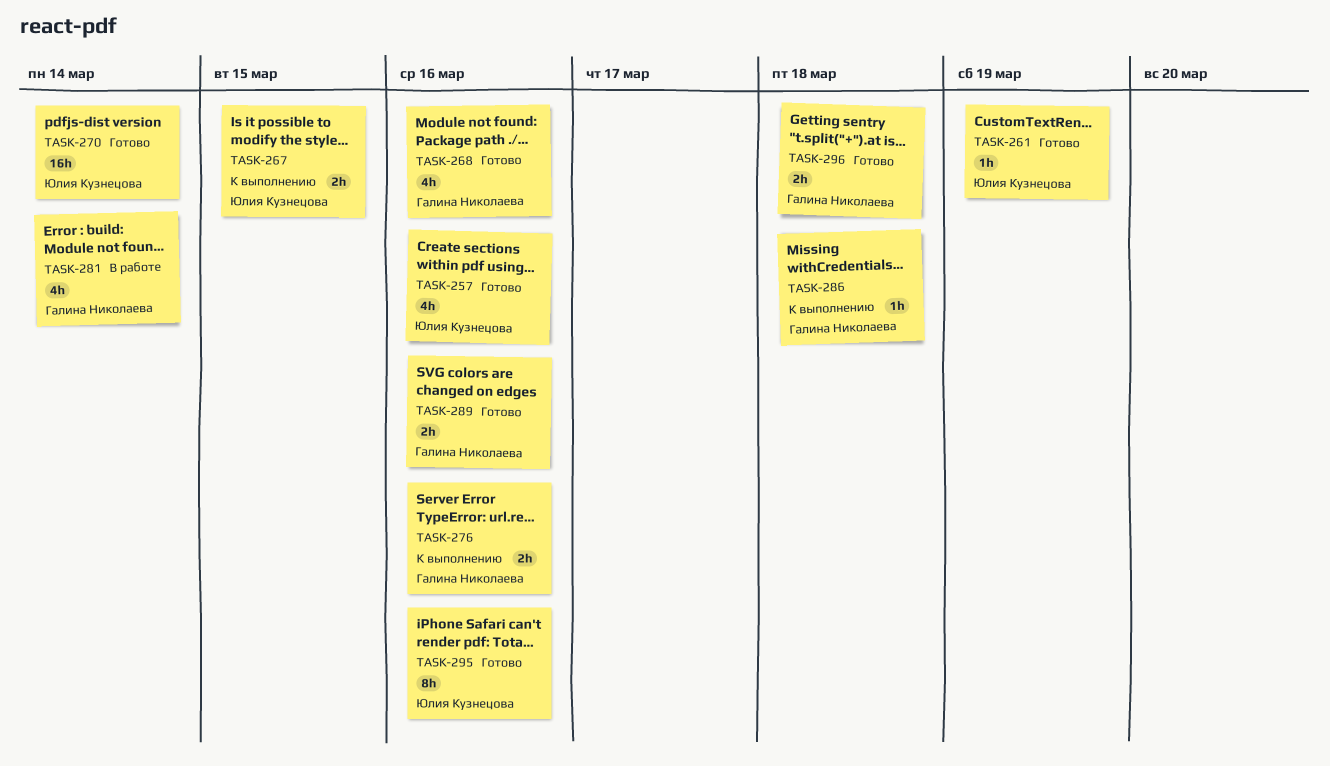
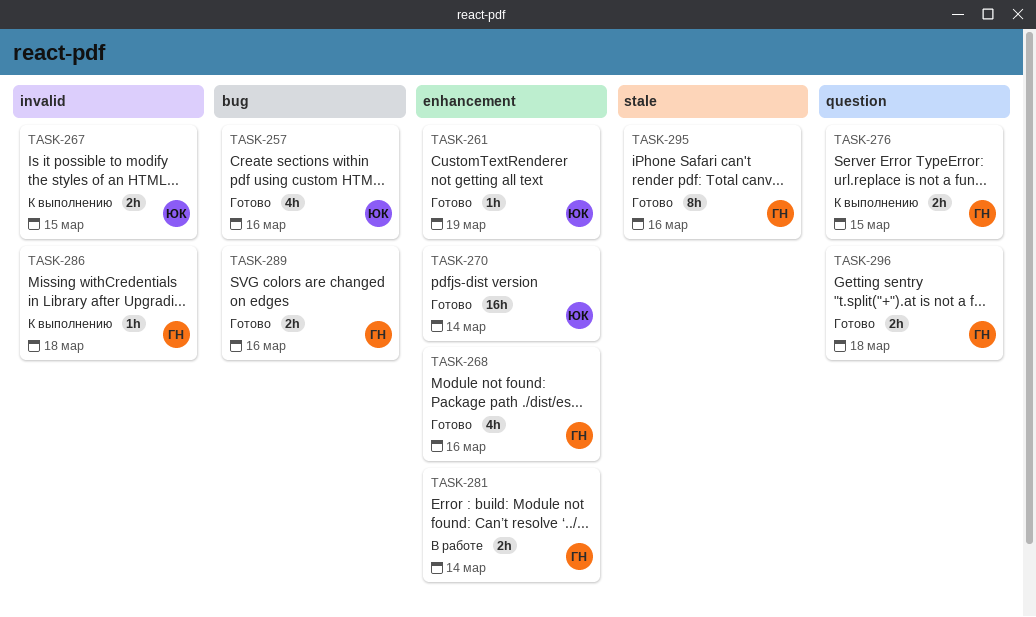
TASK-276, due: Mar 16 -> Mar 15
TASK-281, estimate: 4h -> 2h
TASK-295, owner: Юлия Кузнецова -> Галина Николаева

